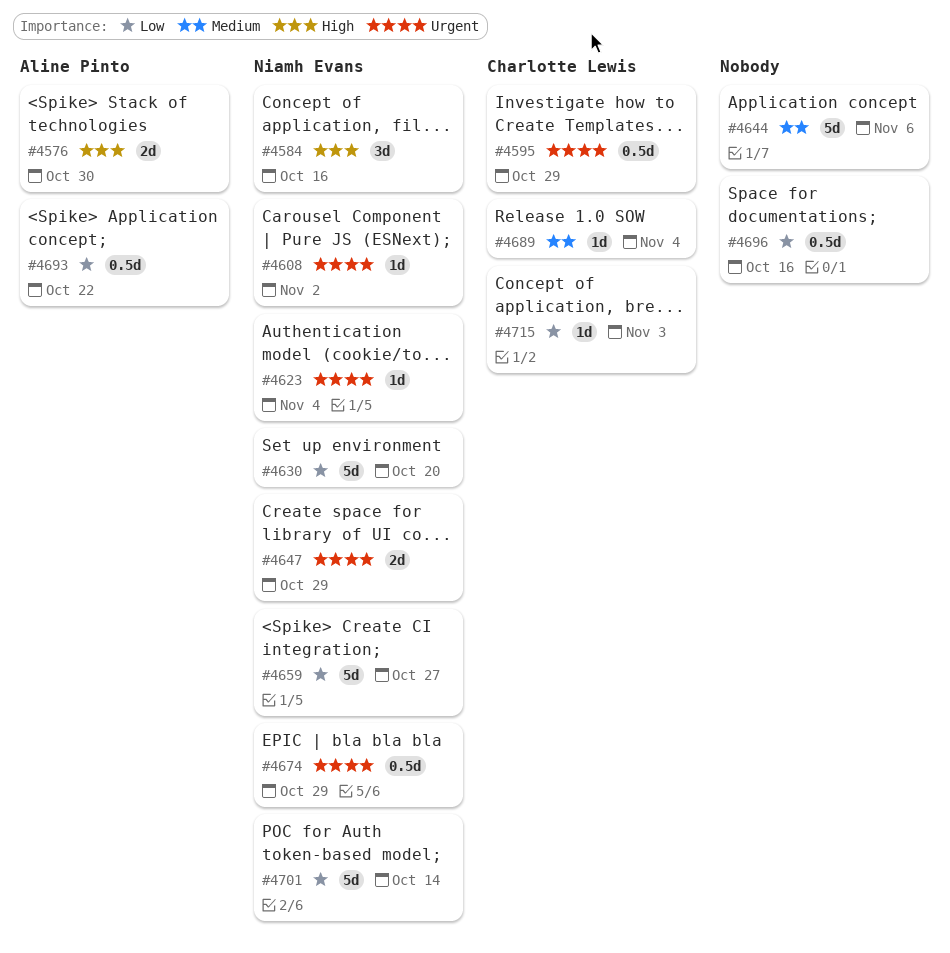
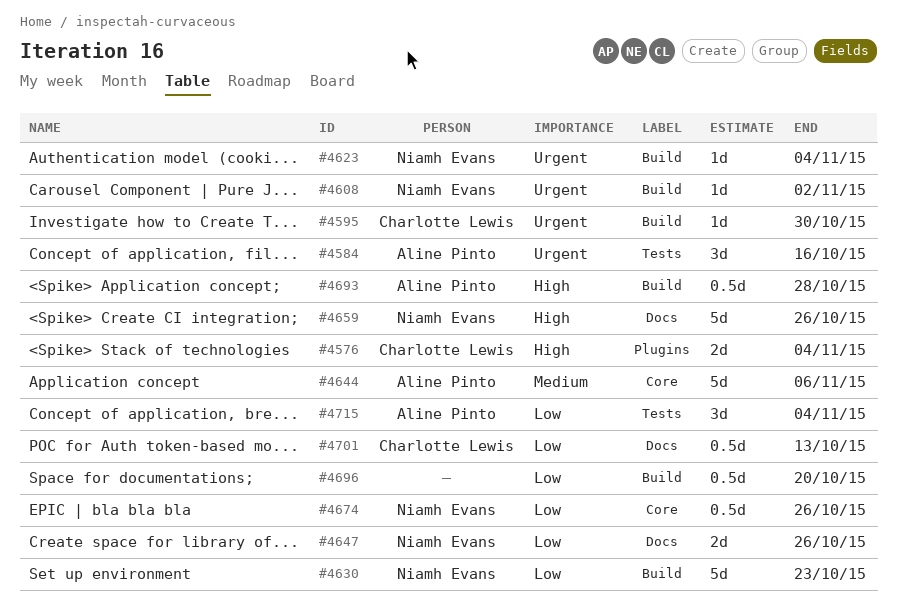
#4576, owner: Aline Pinto -> Charlotte Lewis
#4576, due: Oct 30 -> Nov 4
#4584, owner: Niamh Evans -> Aline Pinto
#4584, priority: High -> Urgent
#4595, estimate: 0.5d -> 1d
#4595, due: Oct 29 -> Oct 30
#4630, due: Oct 20 -> Oct 23
#4644, owner: none -> Aline Pinto
#4647, priority: Urgent -> Low
#4647, due: Oct 29 -> Oct 26
#4659, priority: Low -> High
#4659, due: Oct 27 -> Oct 26
#4674, priority: Urgent -> Low
#4674, due: Oct 29 -> Oct 26
#4689: present -> none
#4693, priority: Low -> High
#4693, due: Oct 22 -> Oct 28
#4696, due: Oct 16 -> Oct 20
#4701, owner: Niamh Evans -> Charlotte Lewis
#4701, estimate: 5d -> 0.5d
#4701, due: Oct 14 -> Oct 13
#4715, owner: Charlotte Lewis -> Aline Pinto
#4715, estimate: 1d -> 3d
#4715, due: Nov 3 -> Nov 4

